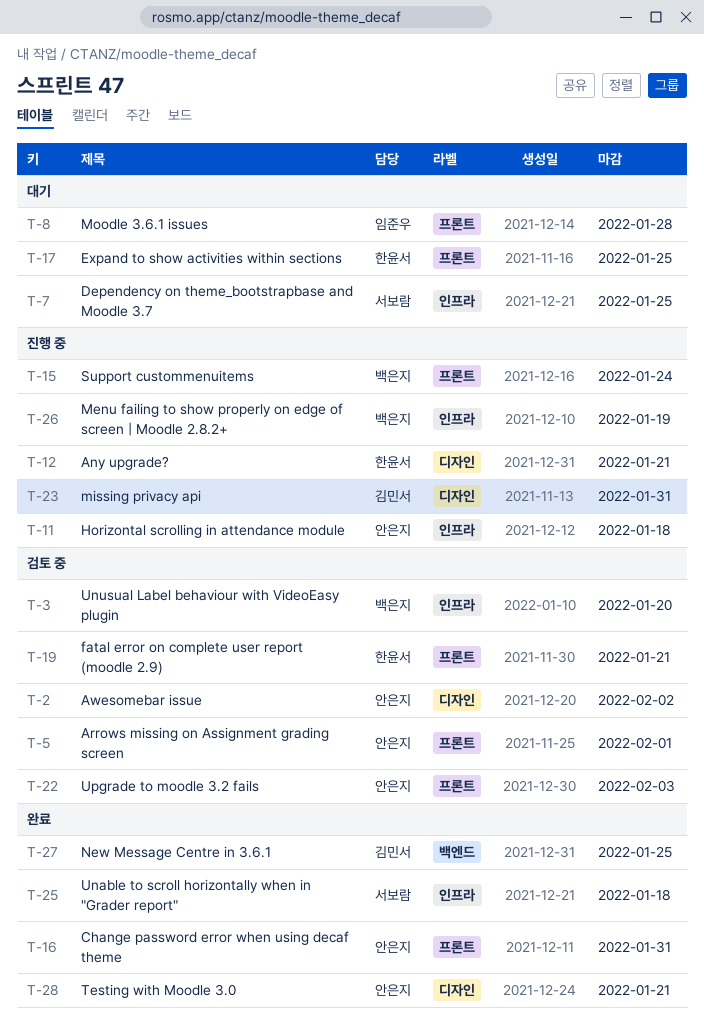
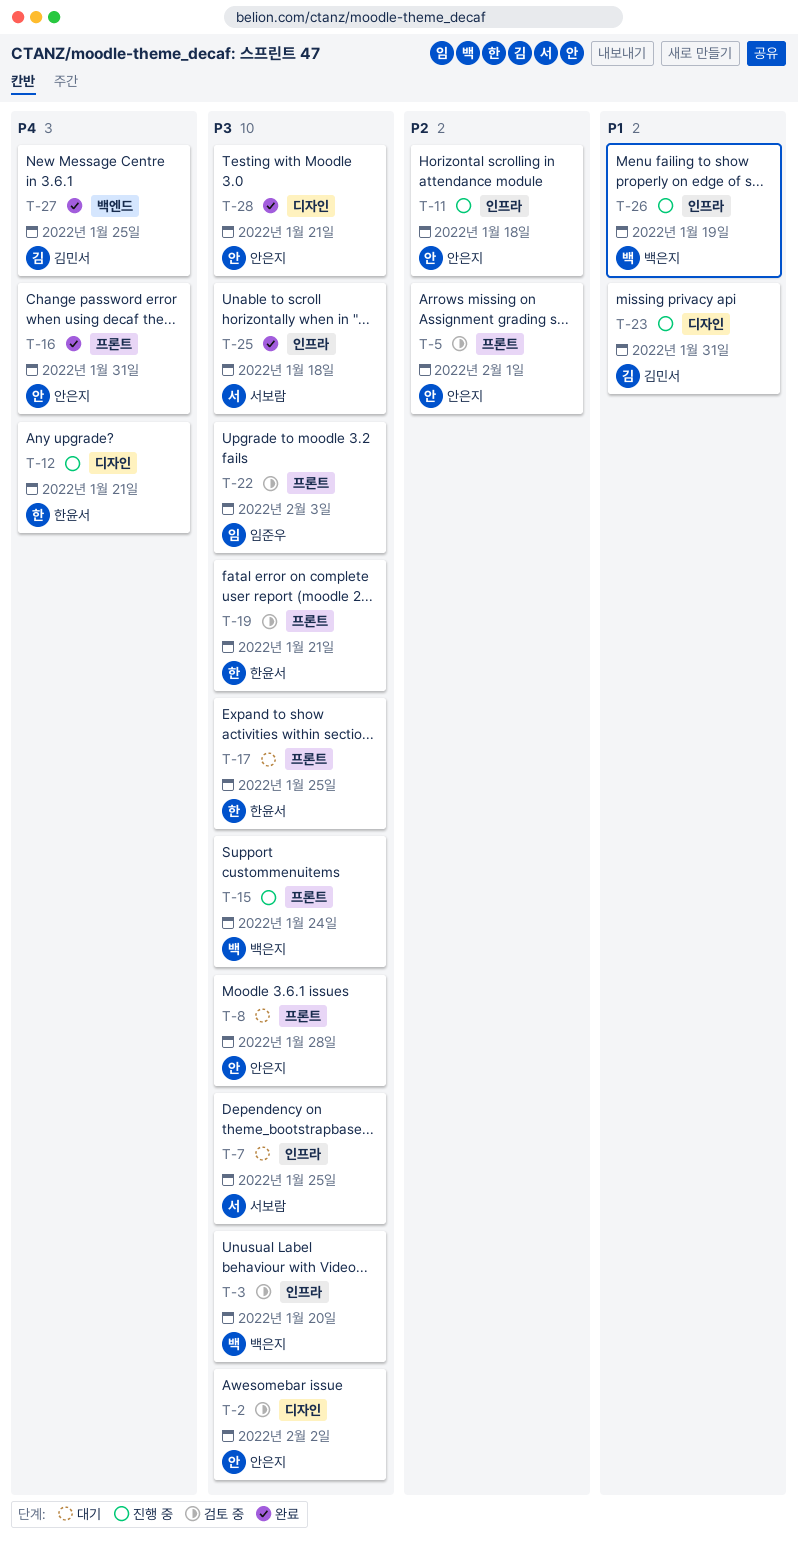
T-8, owner: 임준우 -> 안은지
T-22, owner: 안은지 -> 임준우

